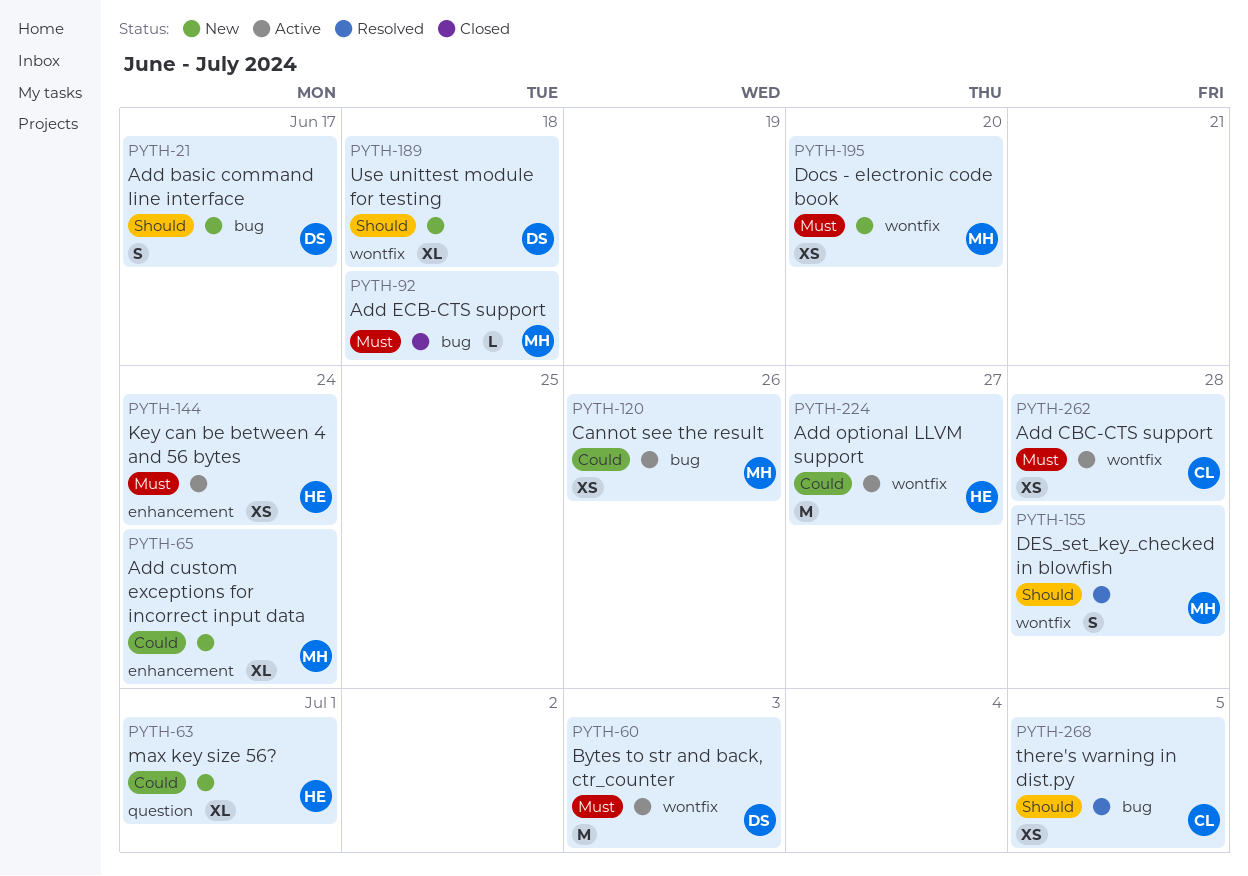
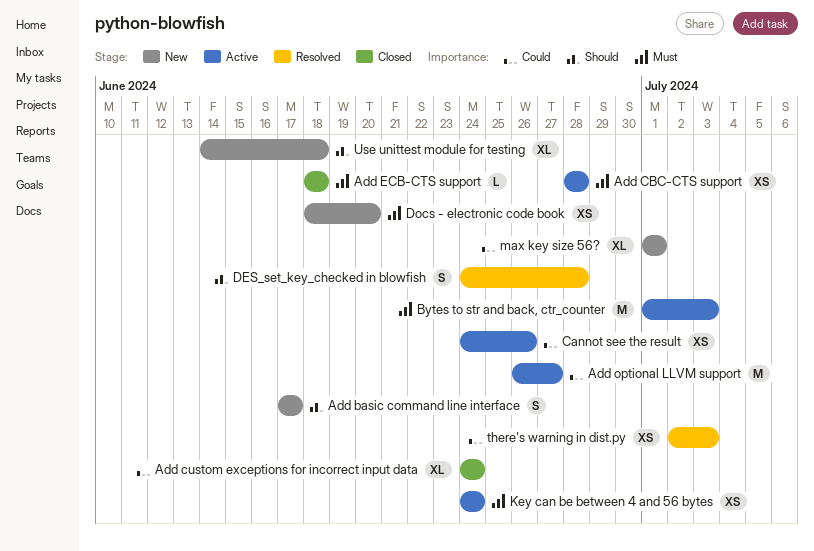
Add custom exceptions for incorrect input data, status: New -> Closed
there's warning in dist.py, priority: Should -> Could
there's warning in dist.py, due: Jul 5 -> Jul 3

